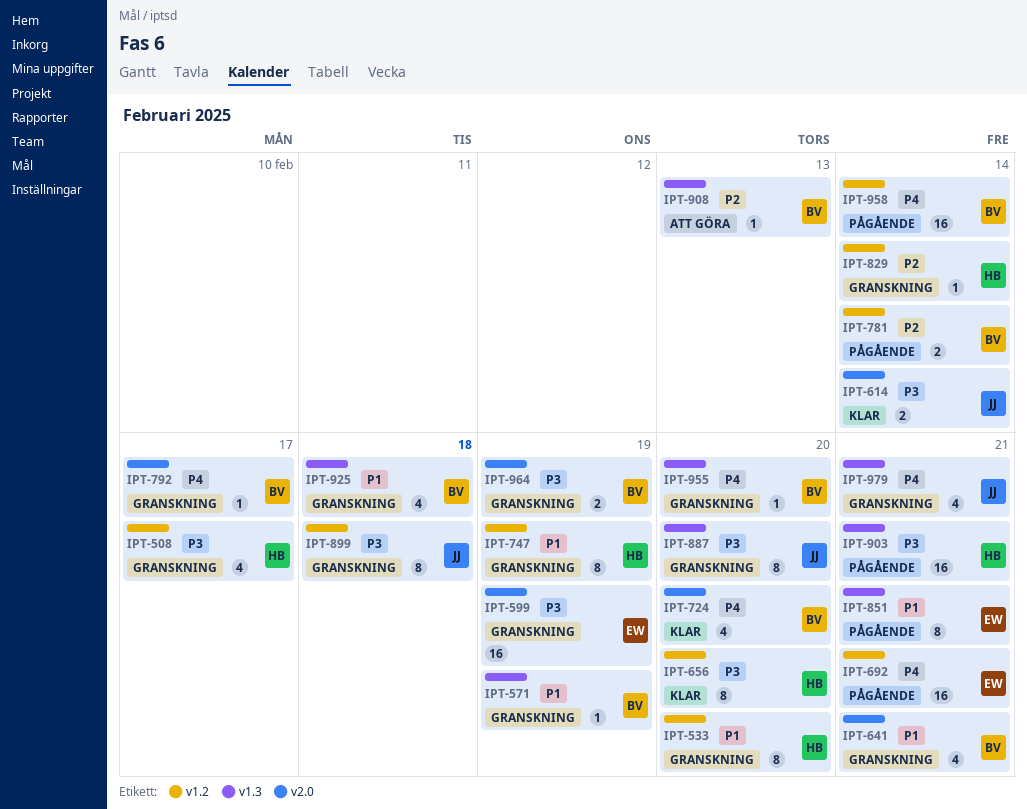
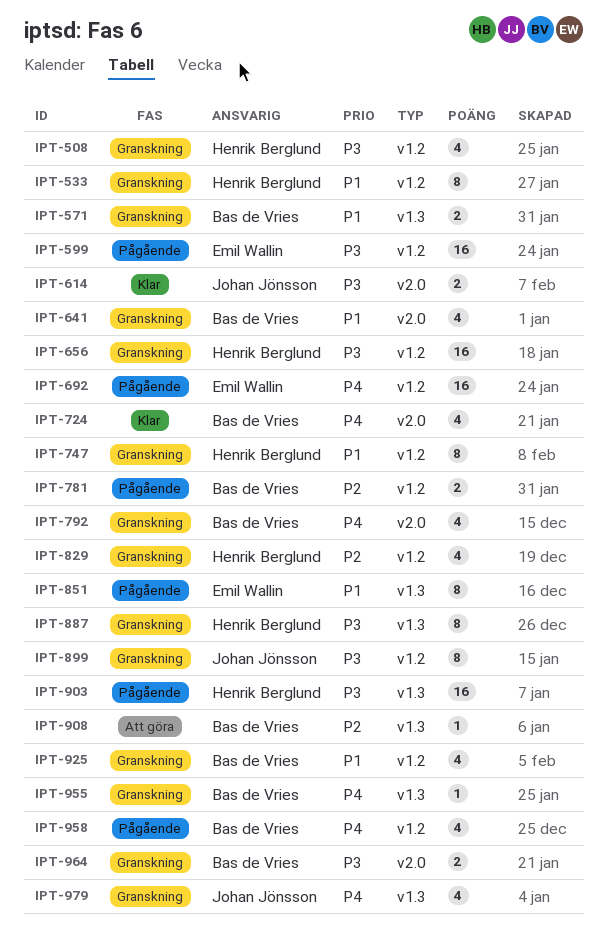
IPT-571, estimate: 1 -> 2
IPT-599, status: Granskning -> Pågående
IPT-599, label: v2.0 -> v1.2
IPT-656, status: Klar -> Granskning
IPT-656, estimate: 8 -> 16
IPT-792, estimate: 1 -> 4
IPT-829, estimate: 1 -> 4
IPT-887, owner: Johan Jönsson -> Henrik Berglund
IPT-925, label: v1.3 -> v1.2
IPT-958, estimate: 16 -> 4

